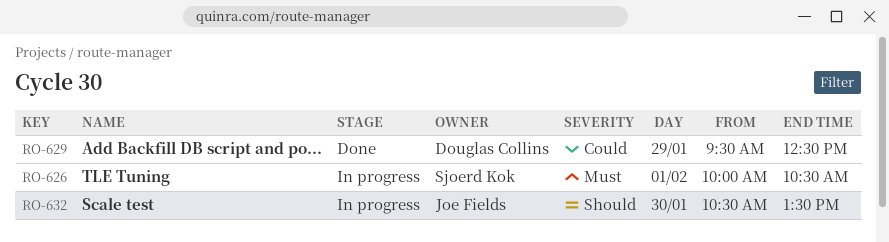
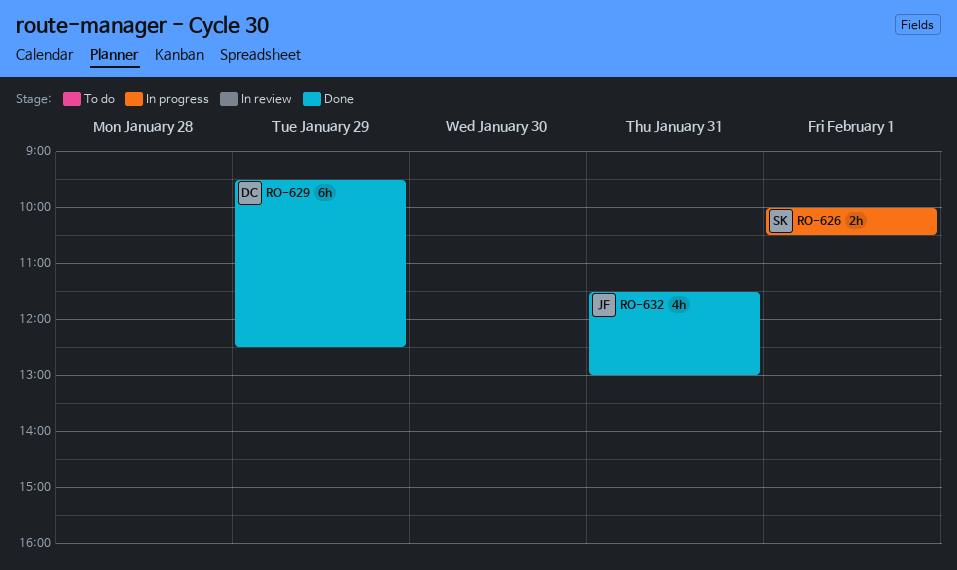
RO-632, status: In progress -> Done
RO-632, day: Jan 30 -> Jan 31
RO-632, begins: 10:30 -> 11:30
RO-632, ends: 13:30 -> 13:00

